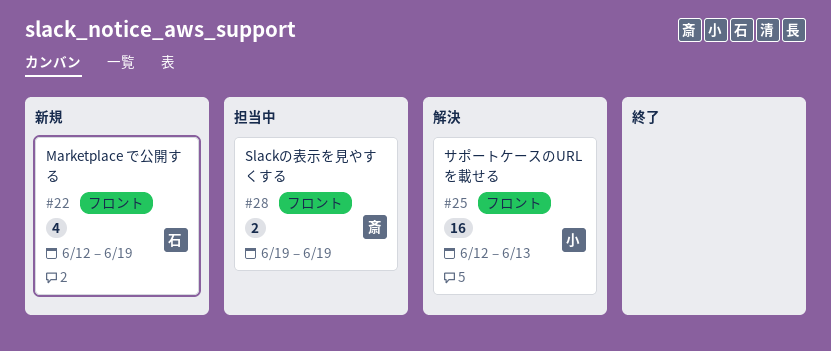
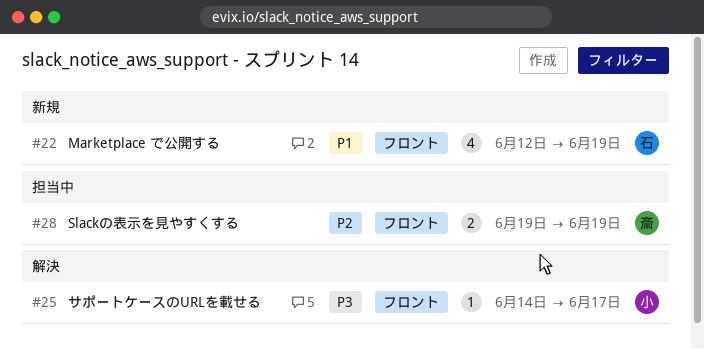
#25, estimate: 16 -> 1
#25, start: Jun 12 -> Jun 14
#25, due: Jun 13 -> Jun 17

